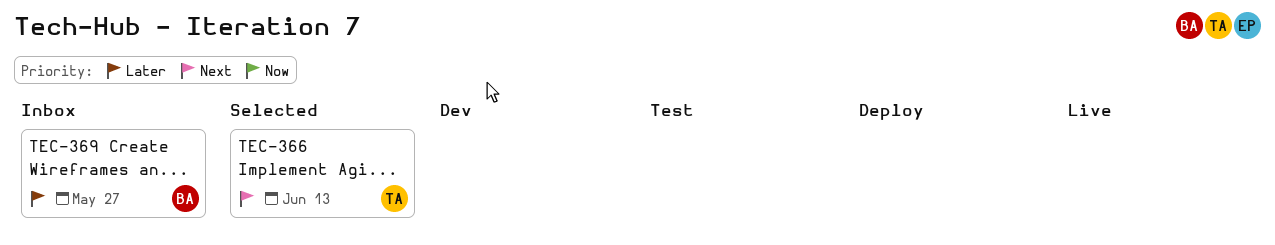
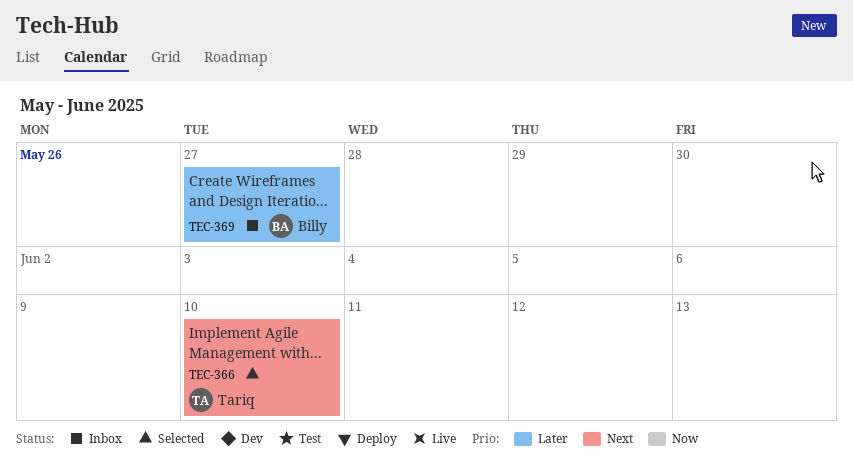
TEC-366, due: Jun 13 -> Jun 10

